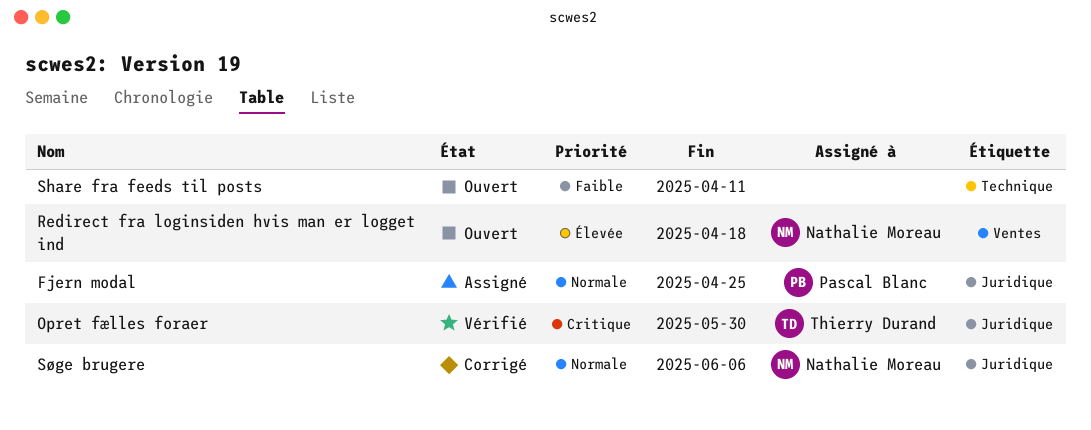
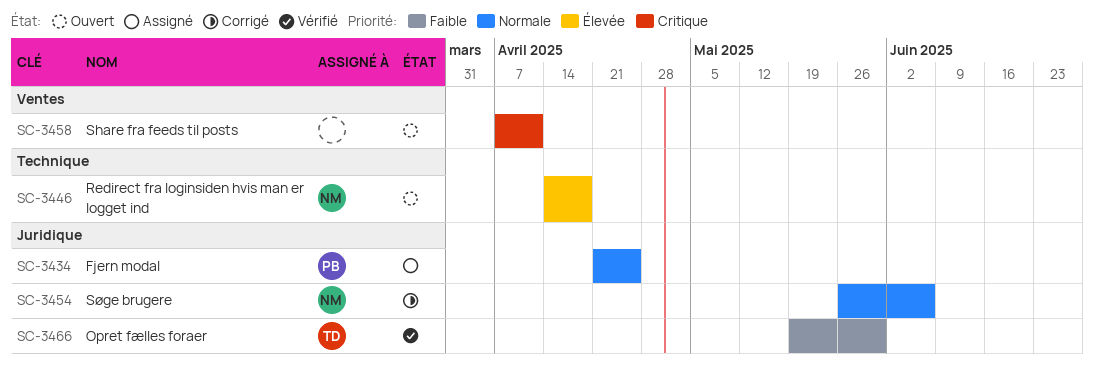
Opret fælles foraer, priority: Critique -> Faible
Redirect fra loginsiden hvis man er logget ind, label: Ventes -> Technique
Share fra feeds til posts, priority: Faible -> Critique
Share fra feeds til posts, label: Technique -> Ventes

